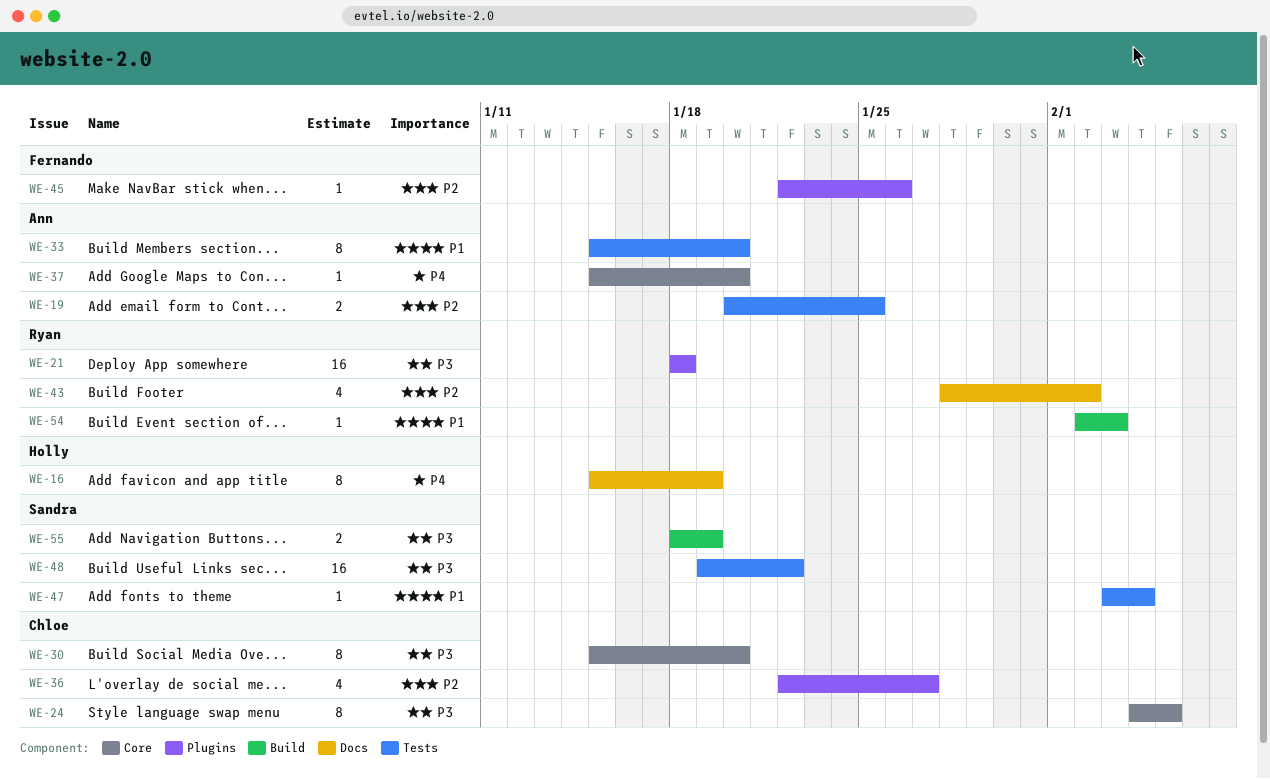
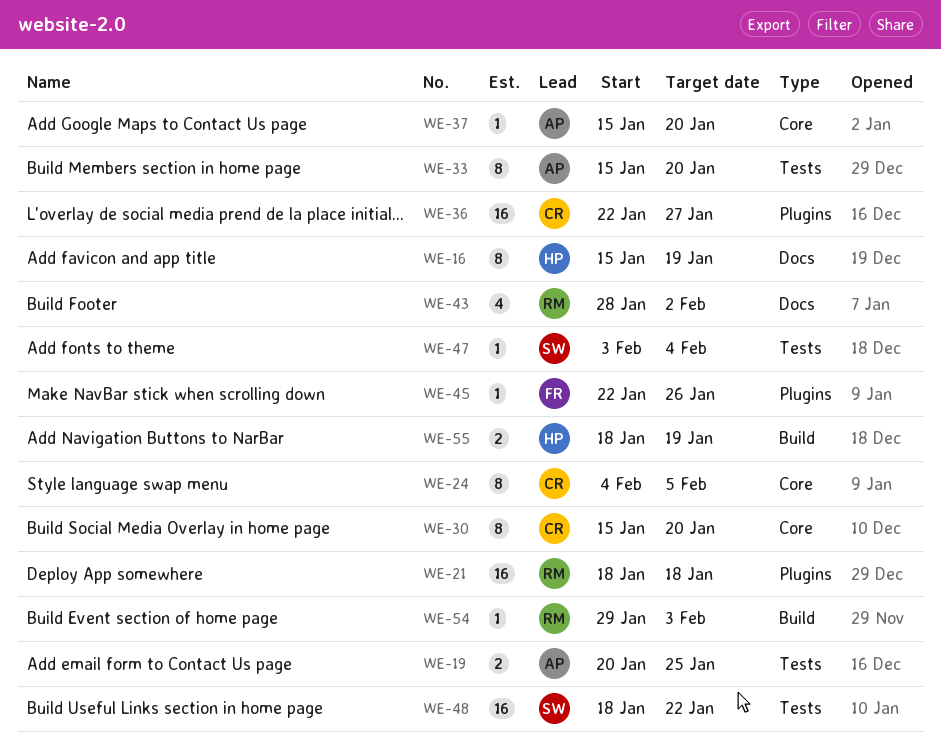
WE-36, estimate: 4 -> 16
WE-48, start: Jan 19 -> Jan 18
WE-54, start: Feb 2 -> Jan 29
WE-55, owner: Sandra -> Holly

